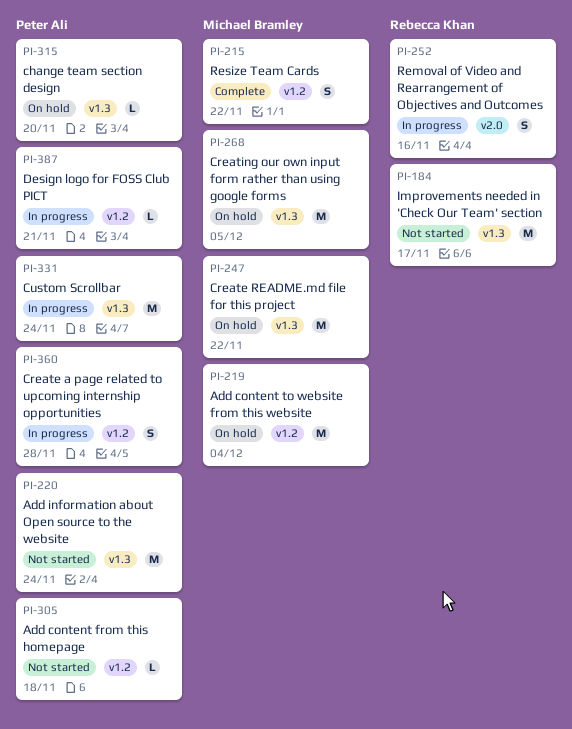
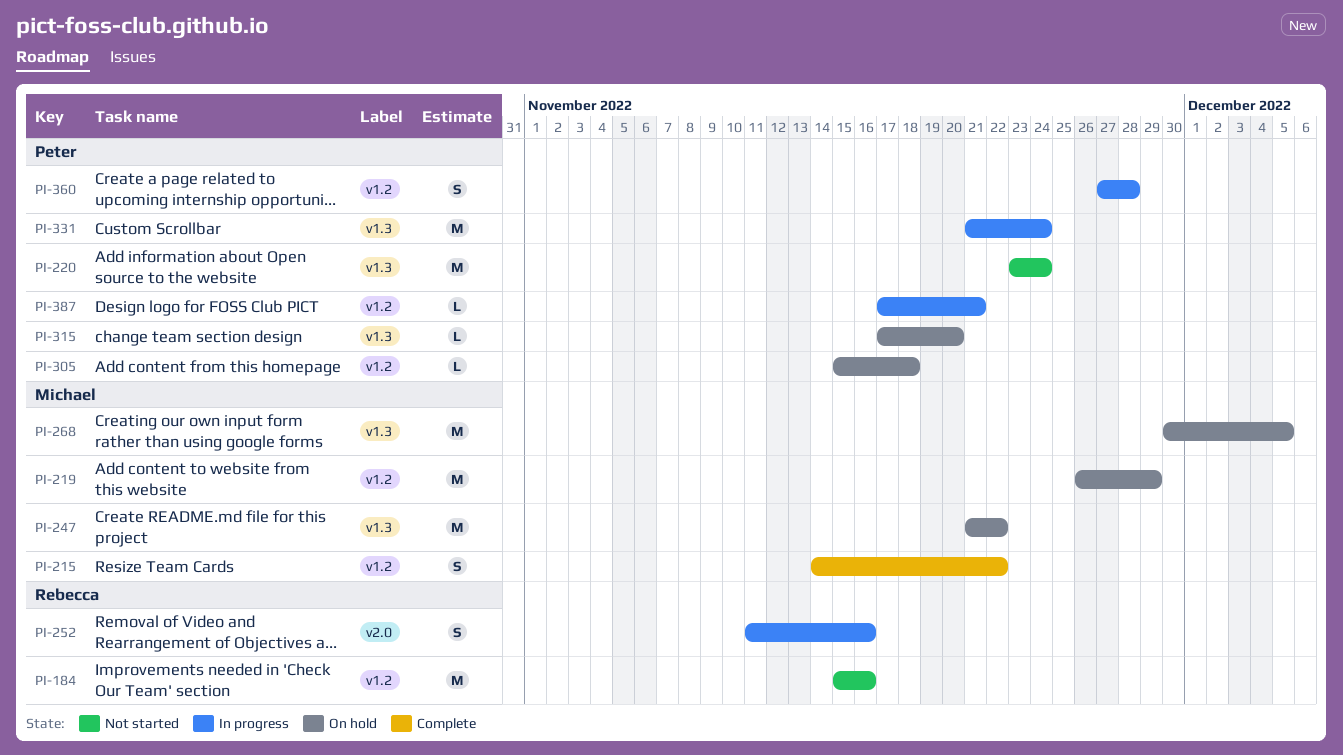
PI-184, label: v1.3 -> v1.2
PI-184, due: Nov 17 -> Nov 16
PI-219, due: Dec 4 -> Nov 29
PI-305, status: Not started -> On hold

